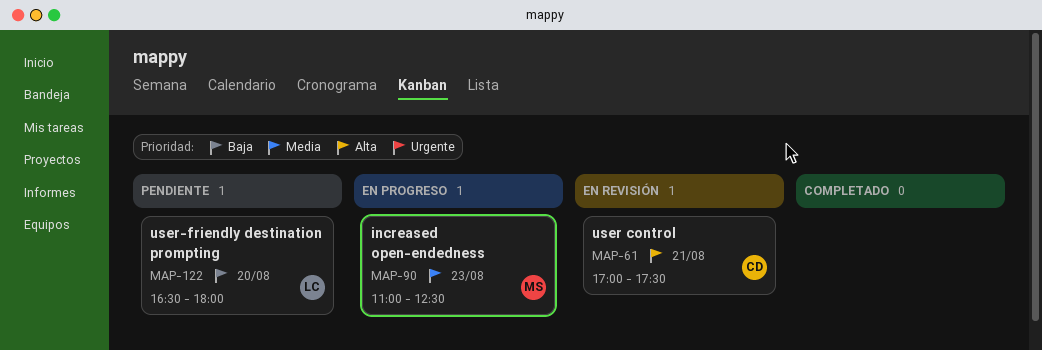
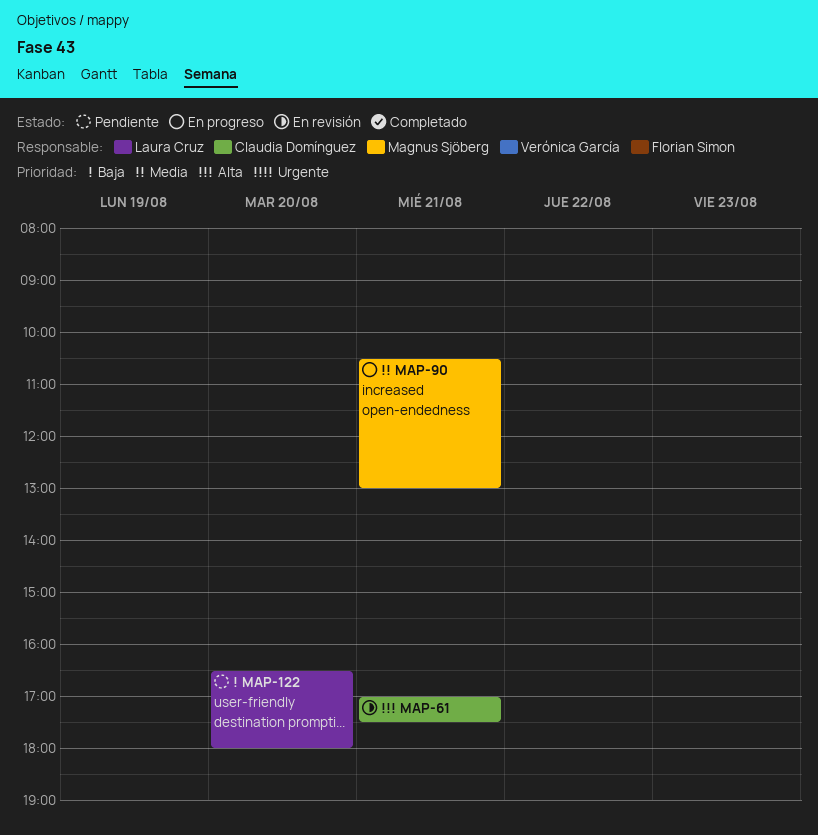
MAP-90, day: Aug 23 -> Aug 21
MAP-90, begins: 11:00 -> 10:30
MAP-90, ends: 12:30 -> 13:00

